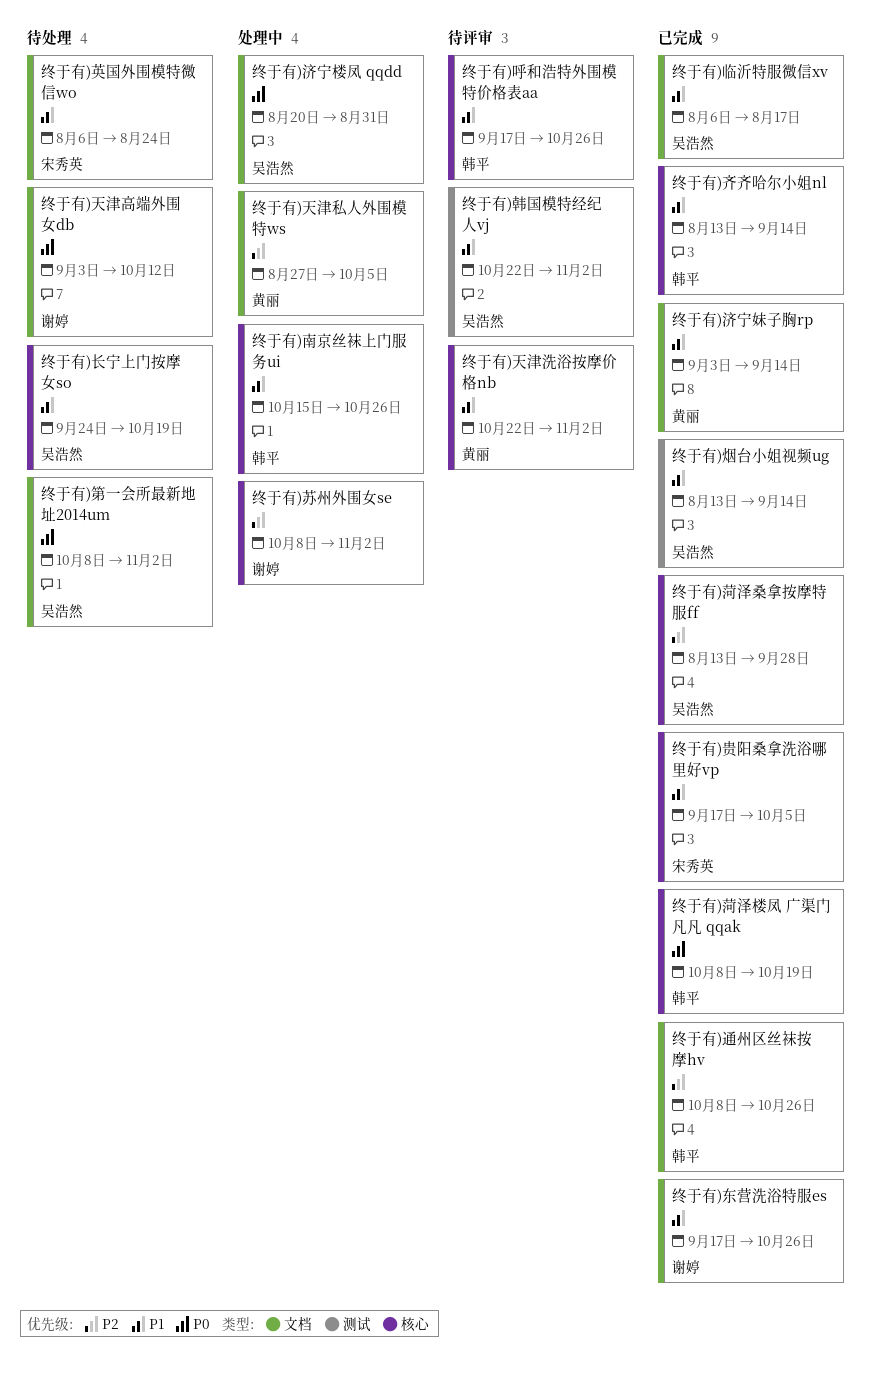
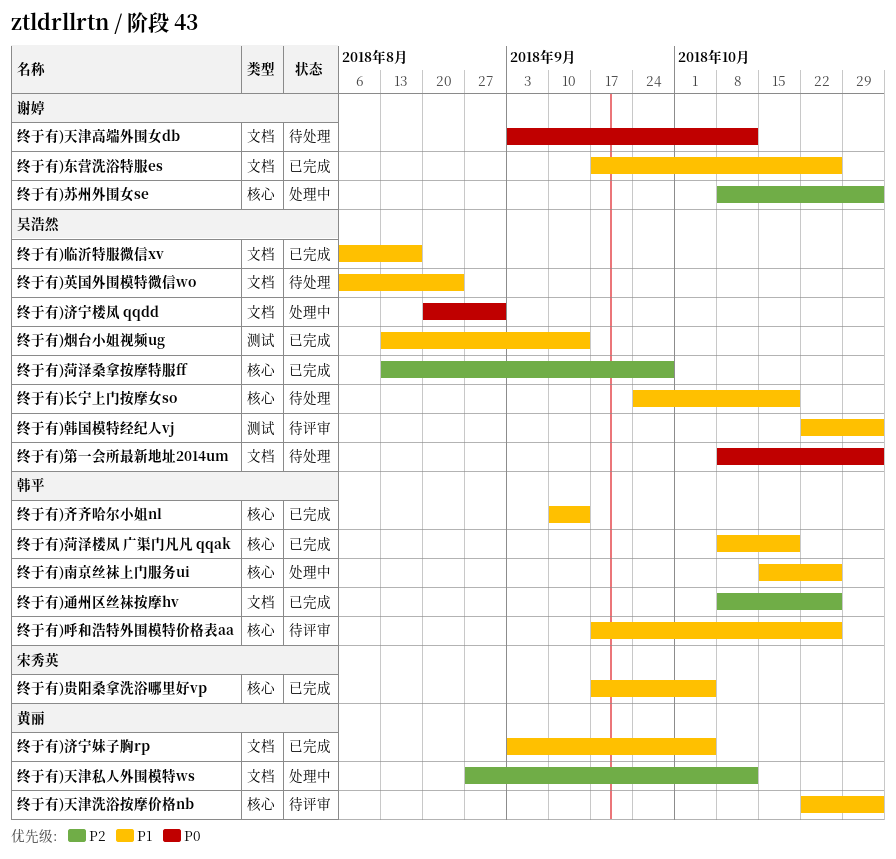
终于有)天津私人外围模特ws, due: Oct 5 -> Oct 12
终于有)济宁妹子胸rp, due: Sep 14 -> Oct 5
终于有)英国外围模特微信wo, owner: 宋秀英 -> 吴浩然
终于有)菏泽楼凤 广渠门凡凡 qqak, priority: P0 -> P1
终于有)齐齐哈尔小姐nl, start: Aug 13 -> Sep 10

